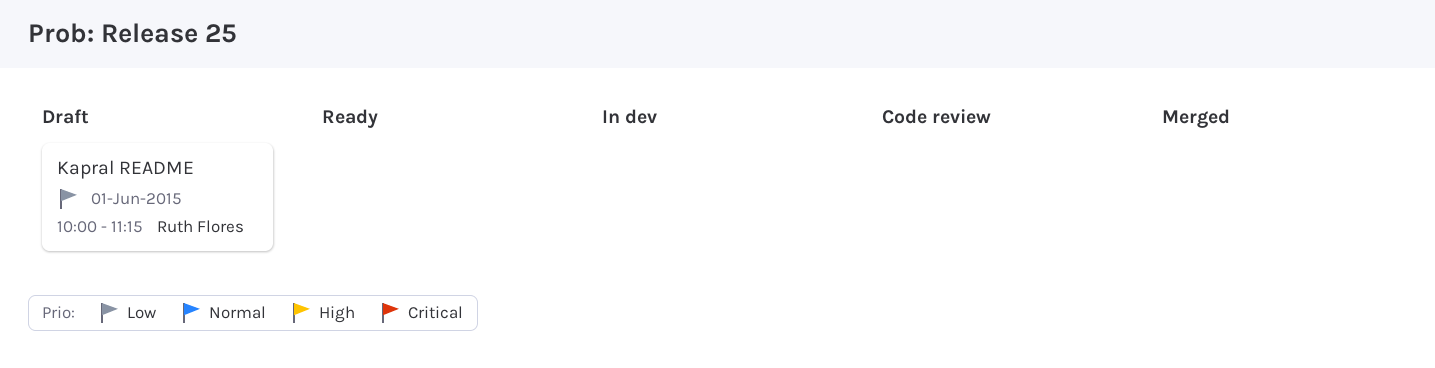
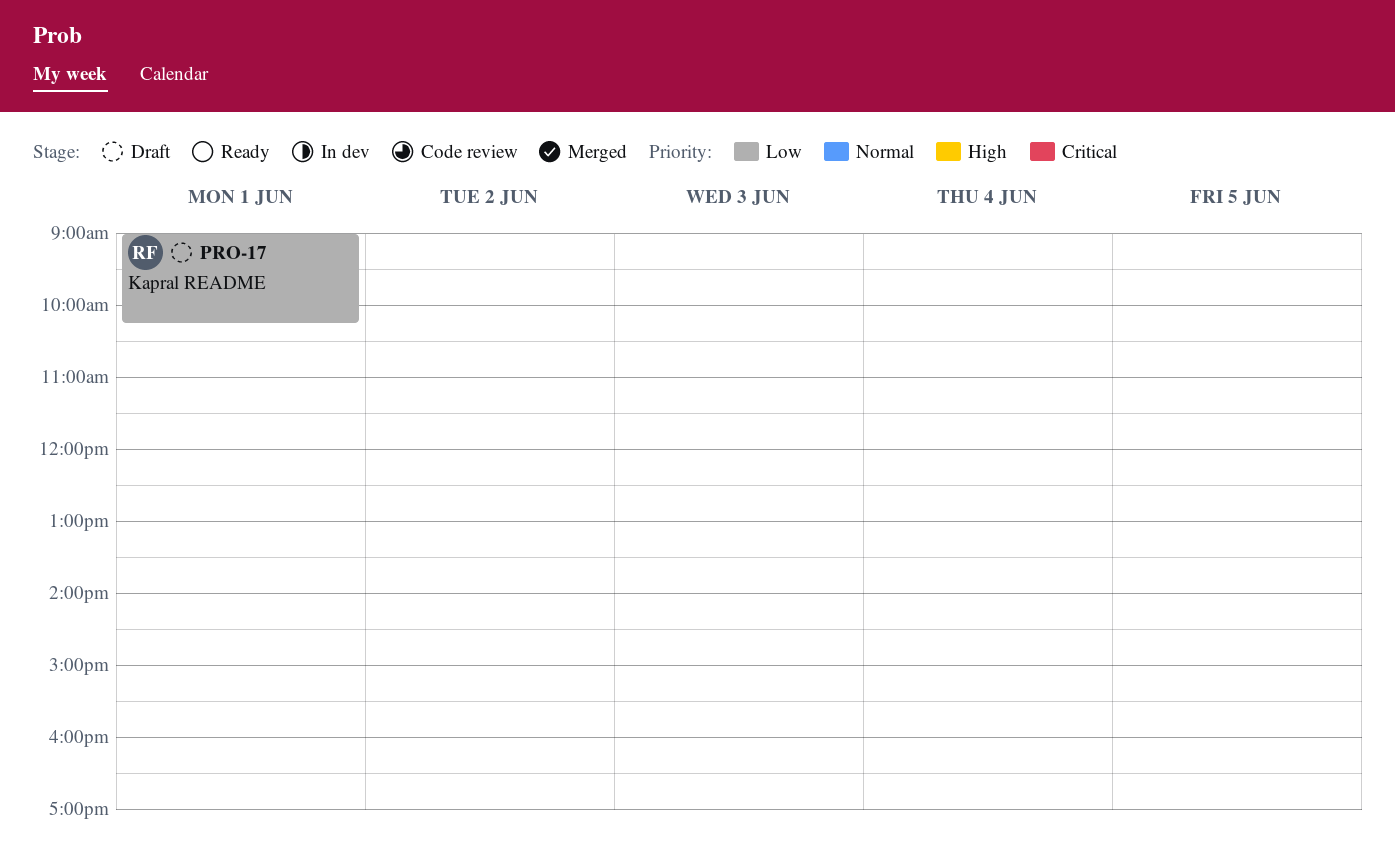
Kapral README, begins: 10:00 -> 09:00
Kapral README, ends: 11:15 -> 10:15

